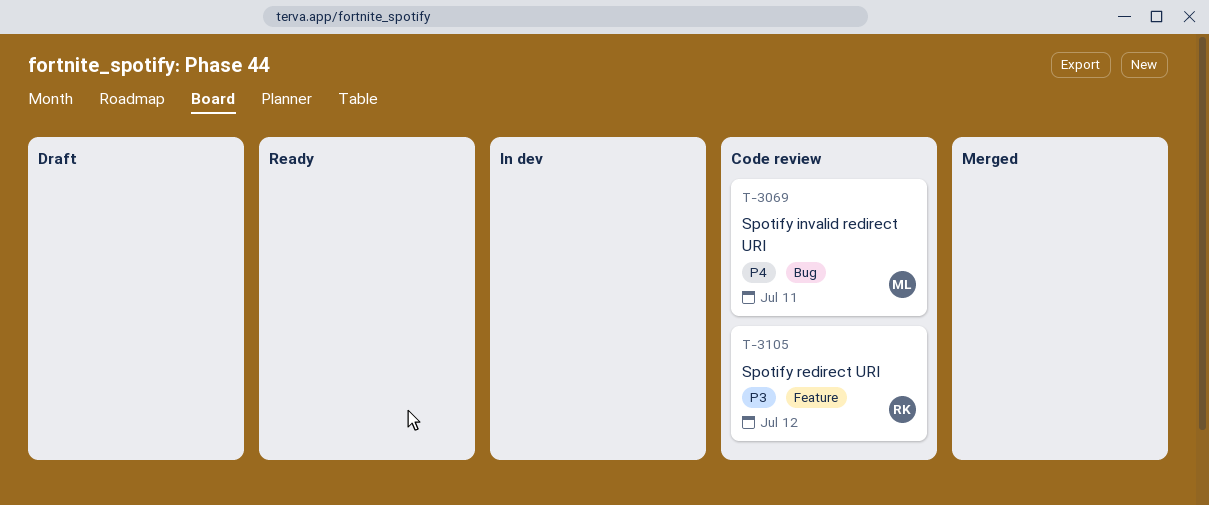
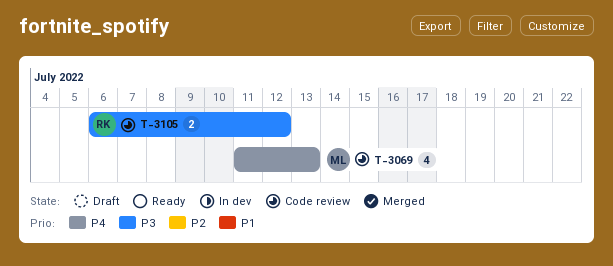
T-3069, due: Jul 11 -> Jul 13

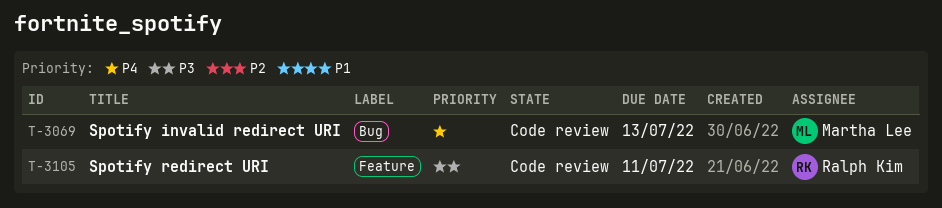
T-3105, due: Jul 12 -> Jul 11

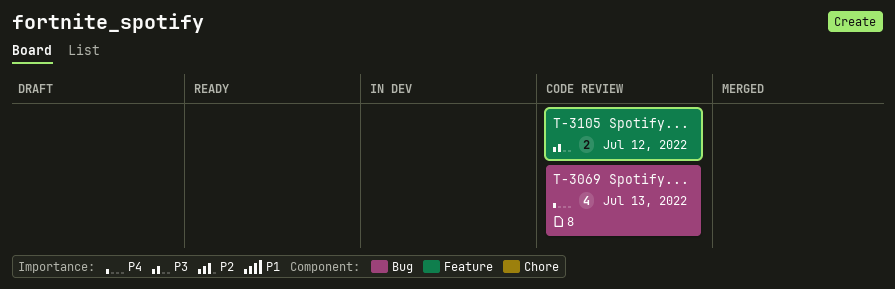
T-3105, due: Jul 11 -> Jul 12

